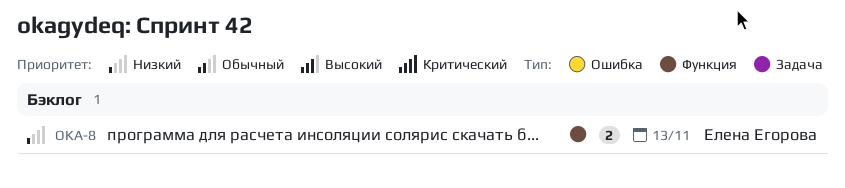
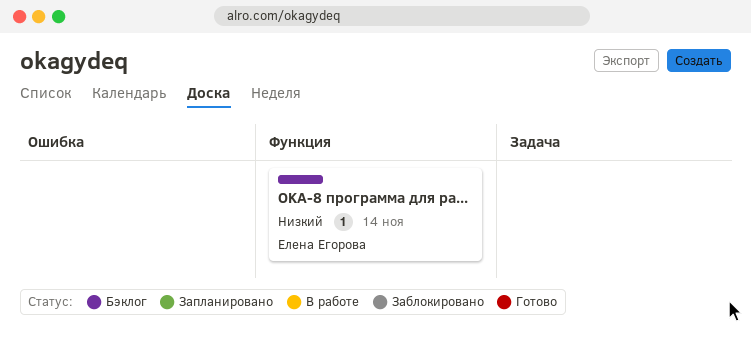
OKA-8, estimate: 2 -> 1
OKA-8, due: Nov 13 -> Nov 14

